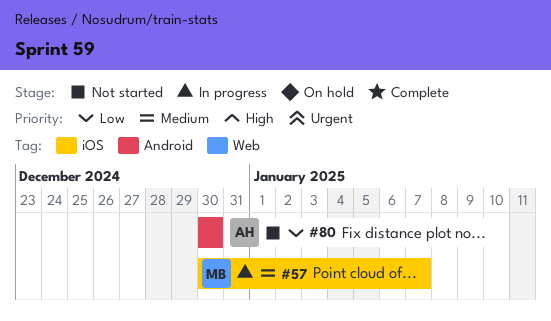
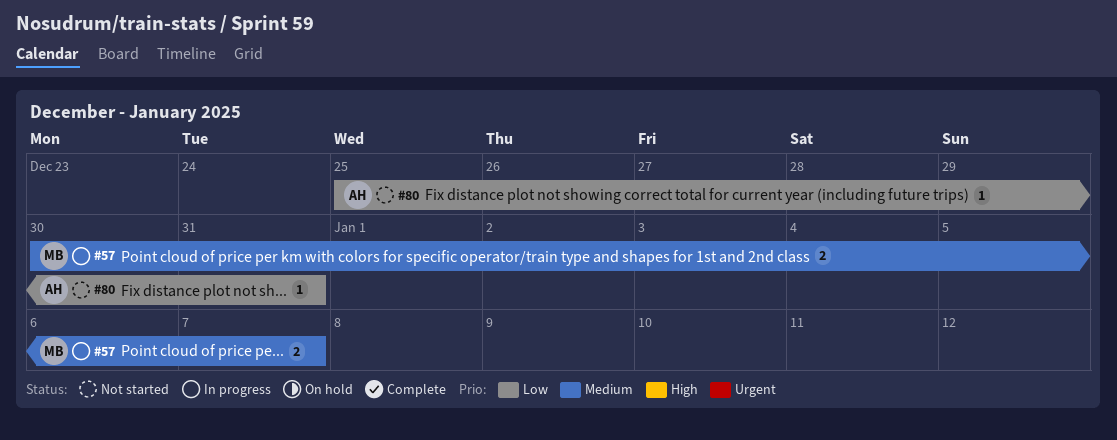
#80, start: Dec 30 -> Dec 25
#80, due: Dec 30 -> Dec 31

